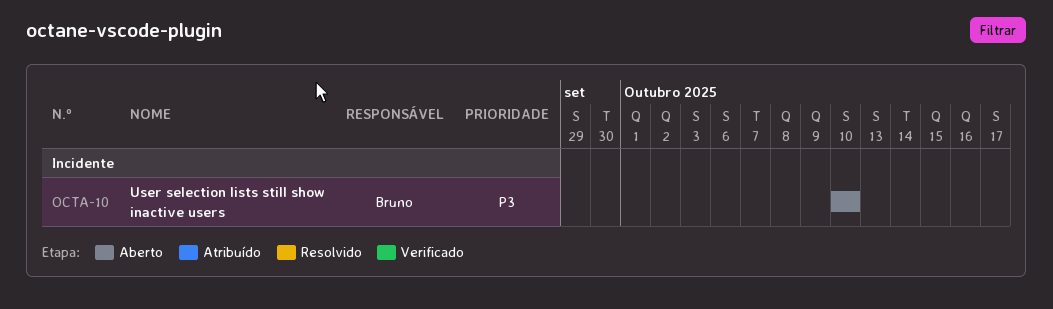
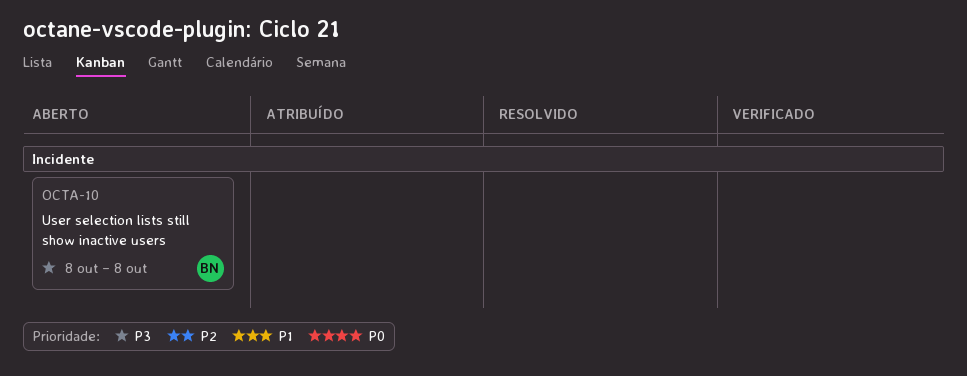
OCTA-10, start: Oct 10 -> Oct 8
OCTA-10, due: Oct 10 -> Oct 8

